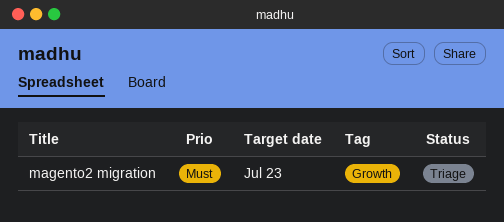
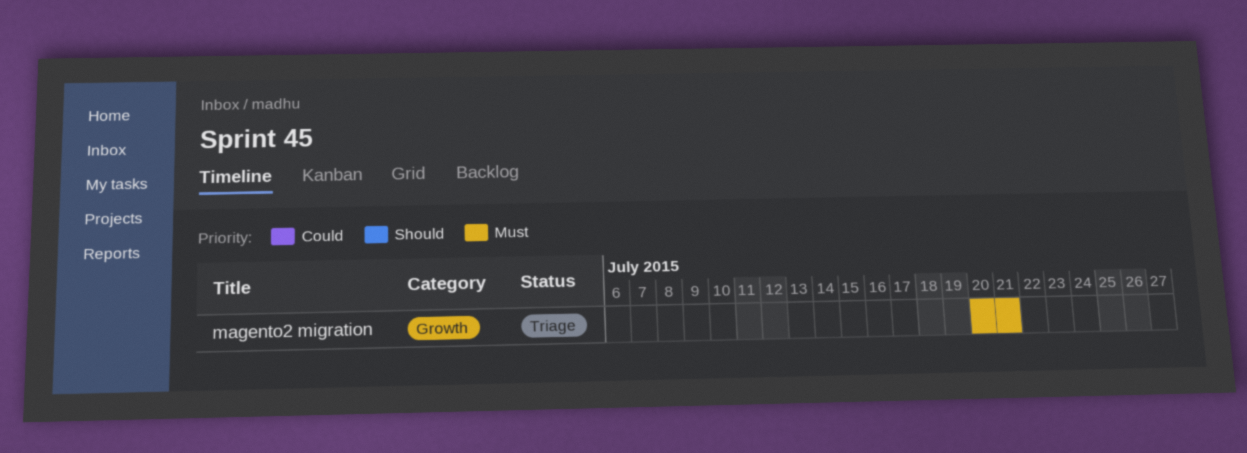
magento2 migration, due: Jul 23 -> Jul 21

